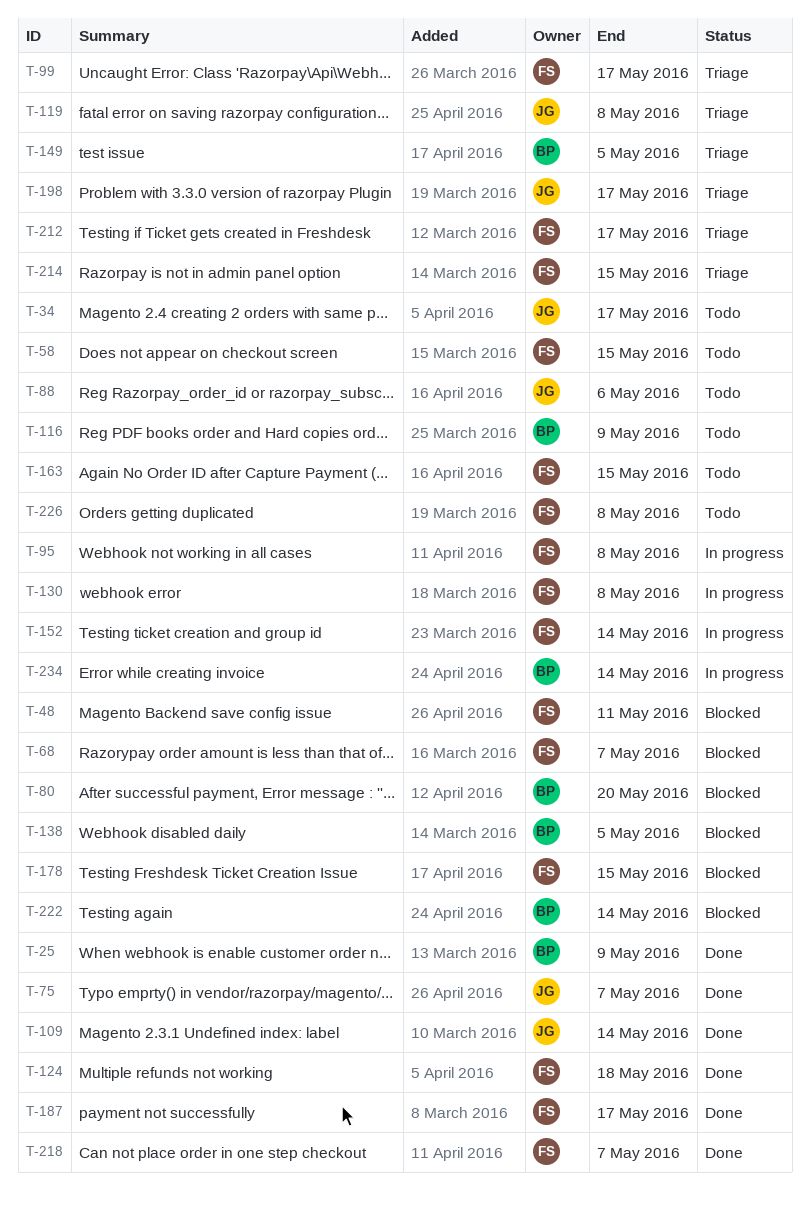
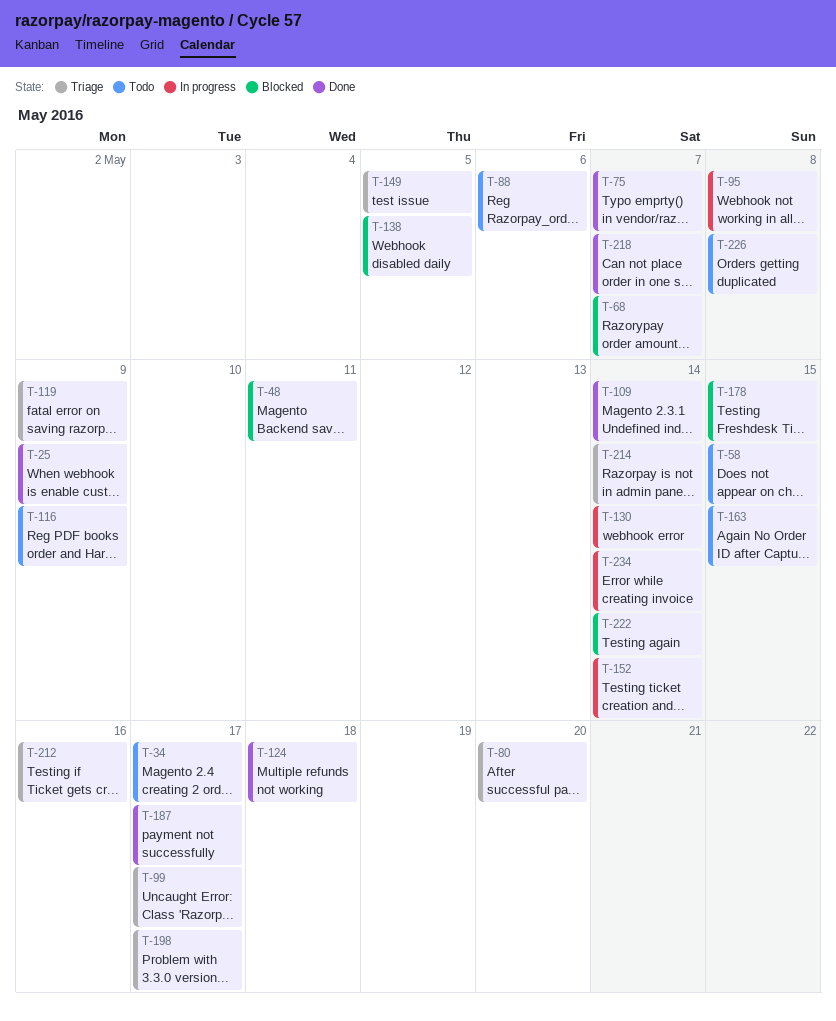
T-80, status: Blocked -> Triage
T-119, due: May 8 -> May 9
T-130, due: May 8 -> May 14
T-212, due: May 17 -> May 16
T-214, due: May 15 -> May 14

